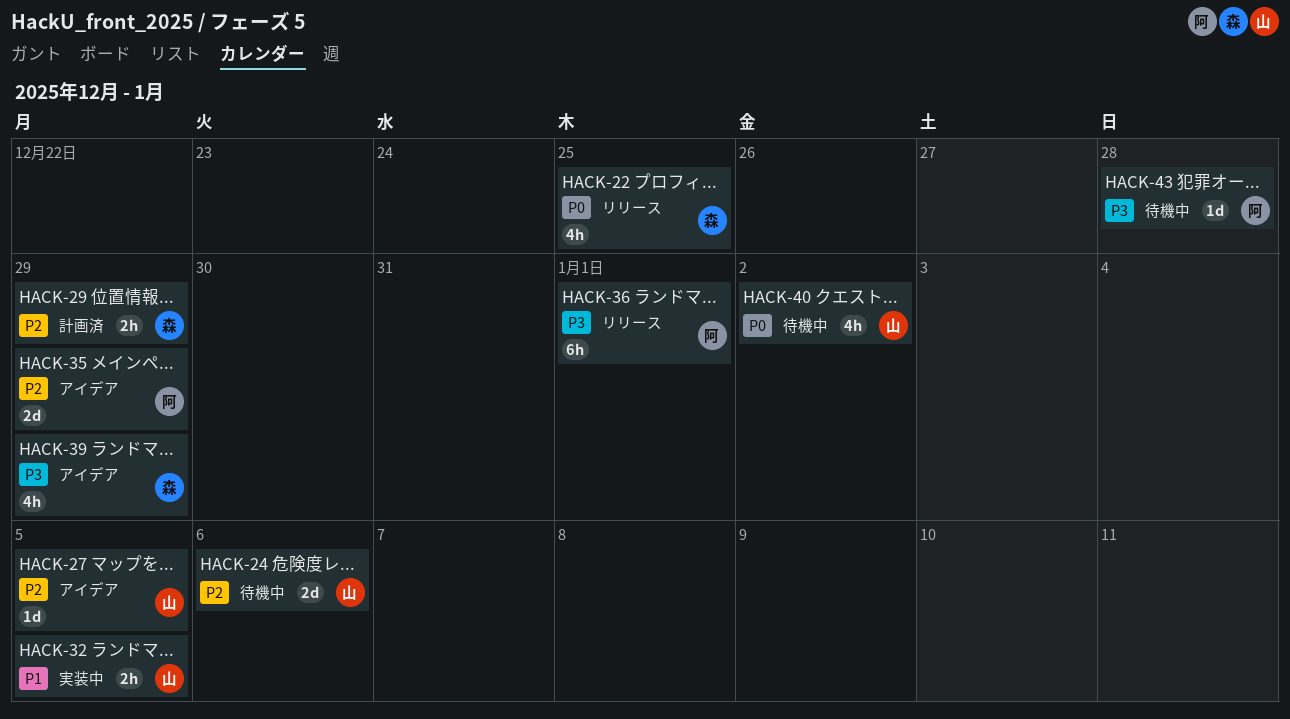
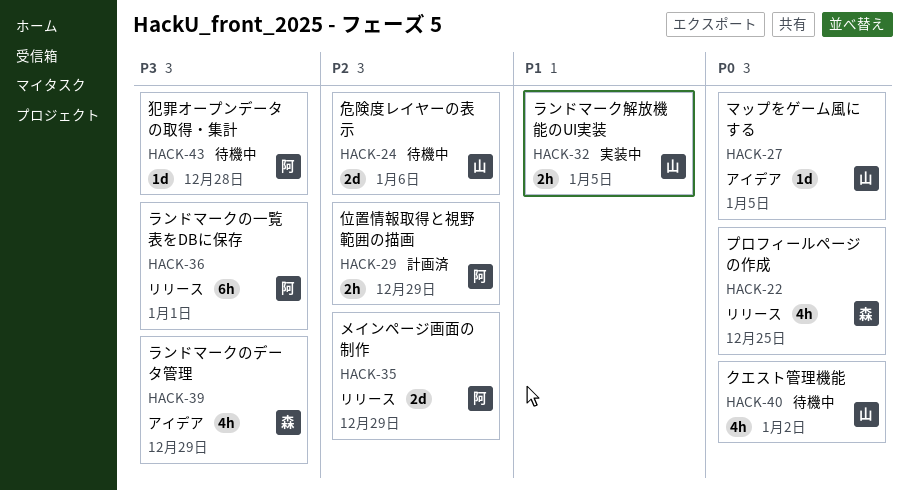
HACK-27, priority: P2 -> P0
HACK-29, owner: 森 -> 阿
HACK-35, status: アイデア -> リリース

